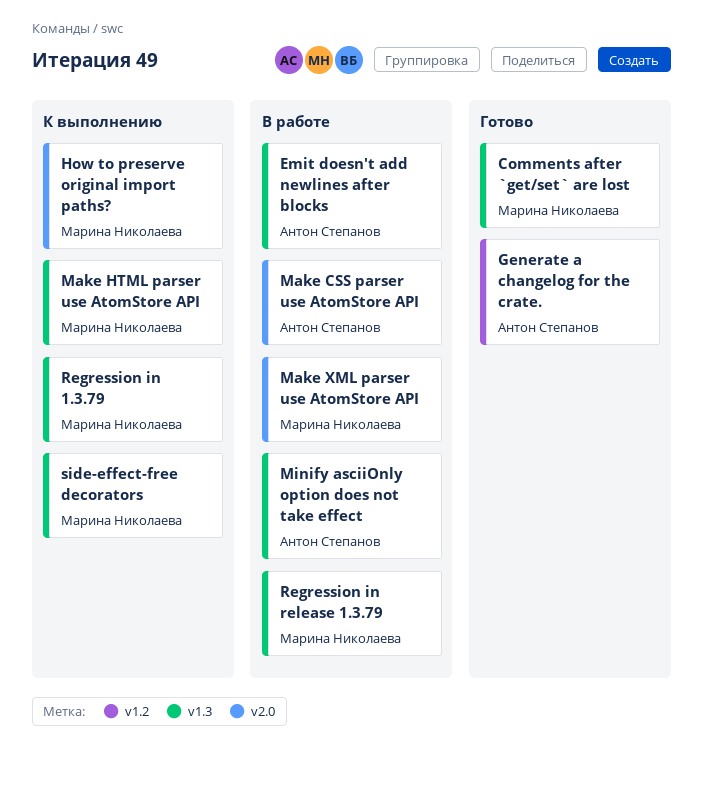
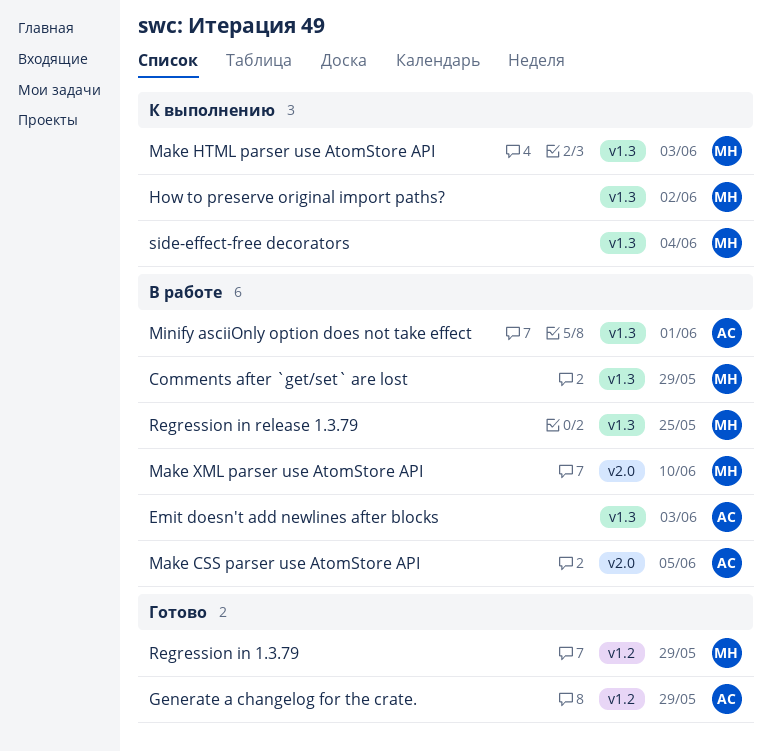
Comments after `get/set` are lost, status: Готово -> В работе
How to preserve original import paths?, label: v2.0 -> v1.3
Regression in 1.3.79, status: К выполнению -> Готово
Regression in 1.3.79, label: v1.3 -> v1.2

